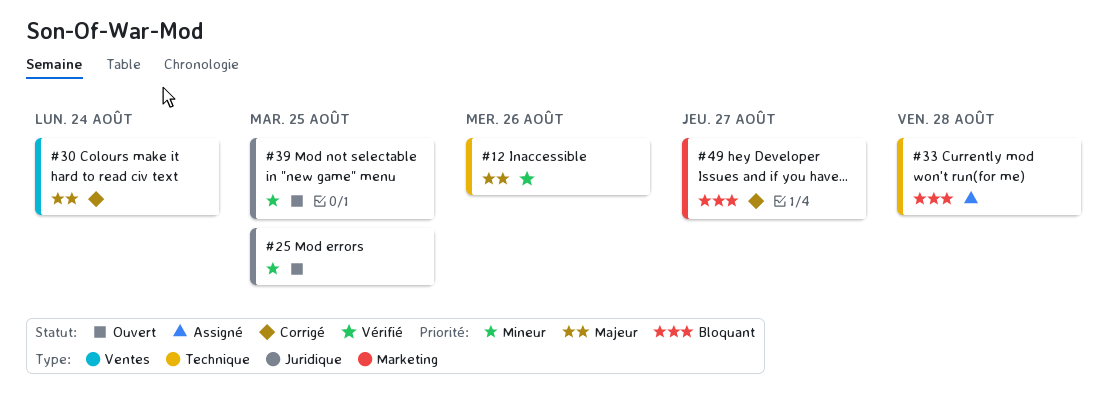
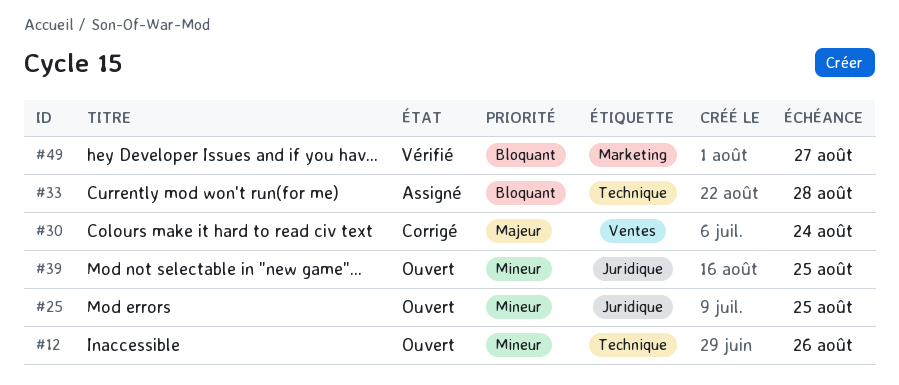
#12, status: Vérifié -> Ouvert
#12, priority: Majeur -> Mineur
#49, status: Corrigé -> Vérifié

